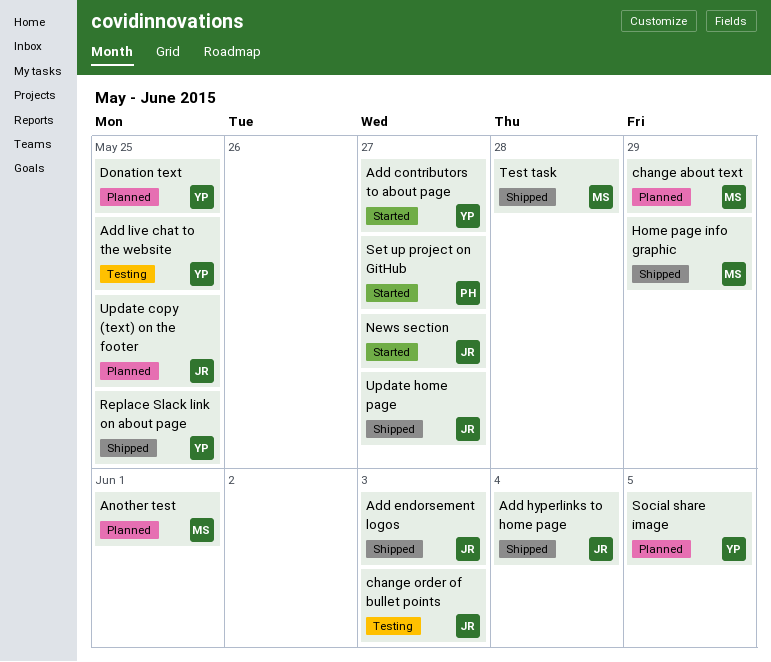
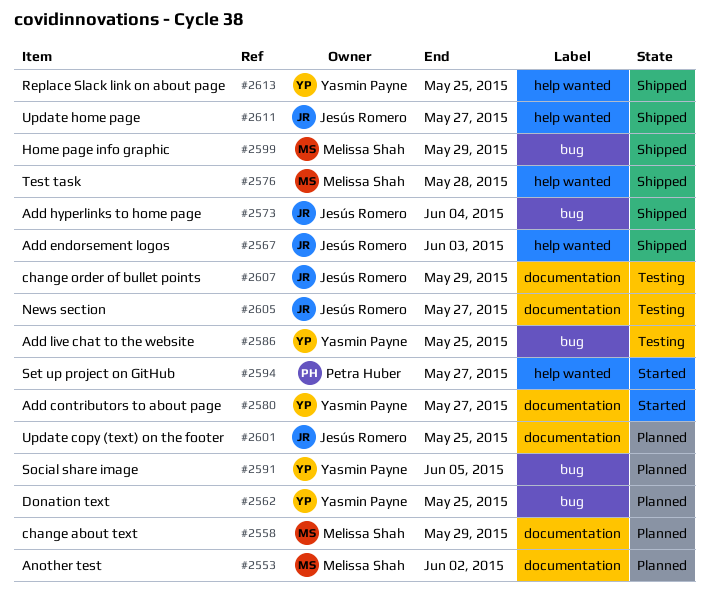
Another test, due: Jun 1 -> Jun 2
change order of bullet points, due: Jun 3 -> May 29
News section, status: Started -> Testing

